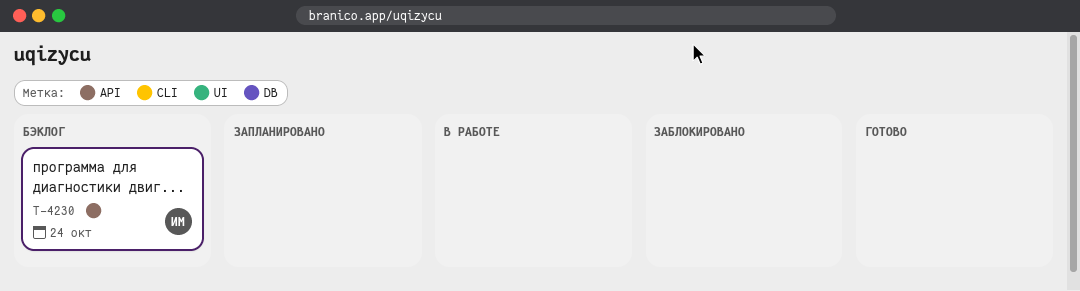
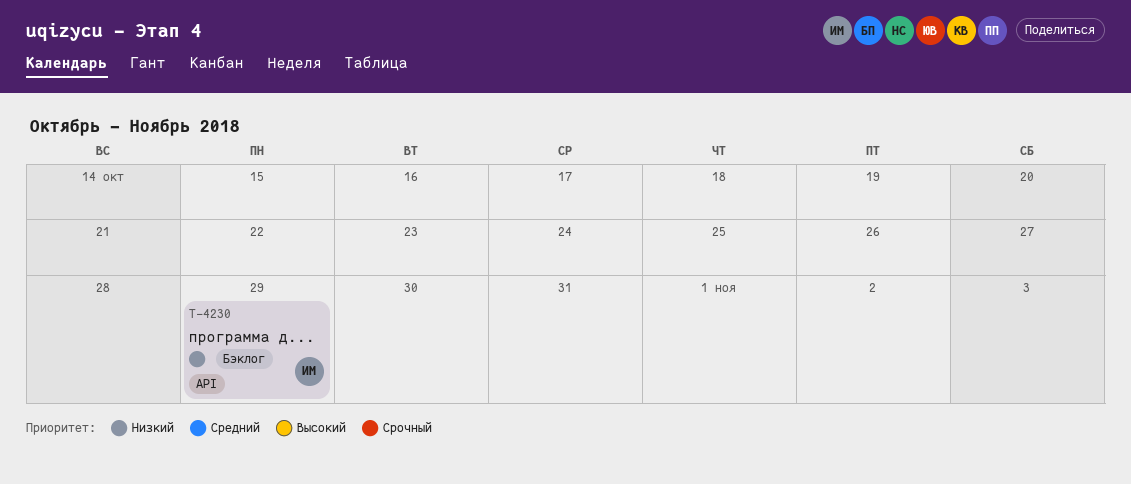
T-4230, due: Oct 24 -> Oct 29

